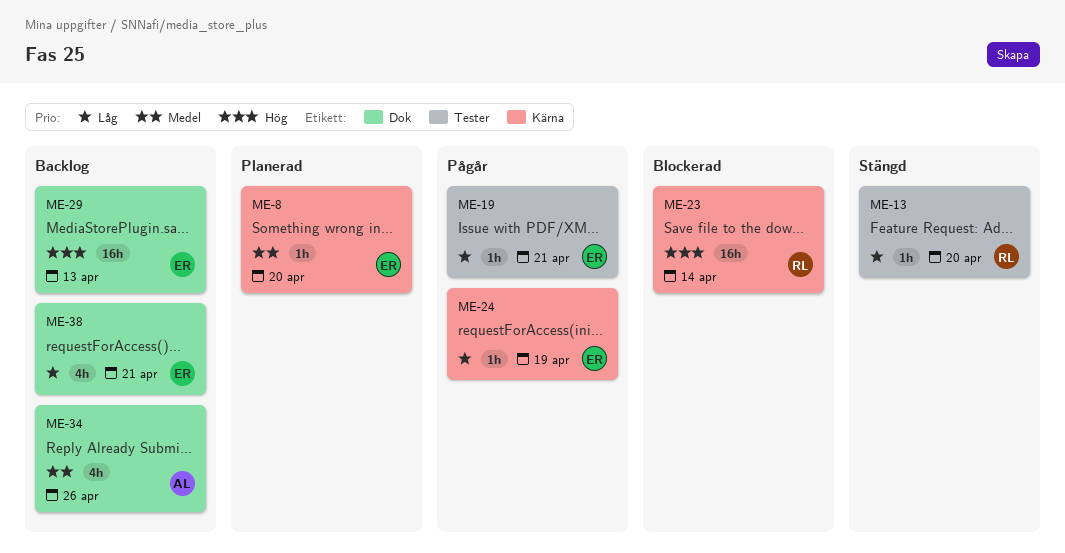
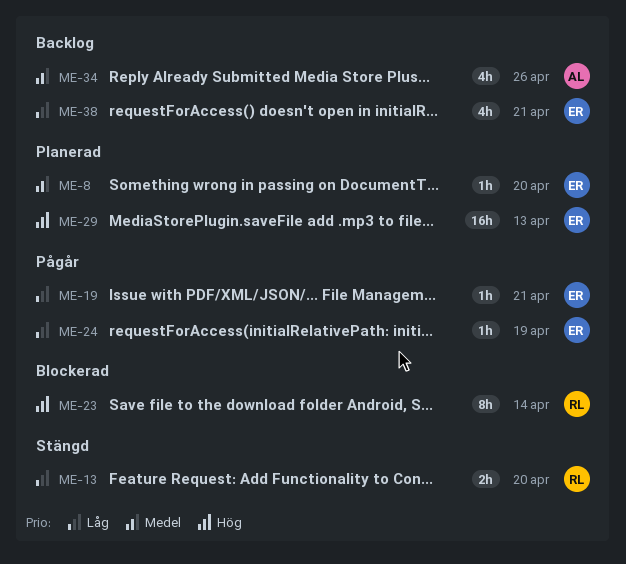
ME-13, estimate: 1h -> 2h
ME-23, estimate: 16h -> 8h
ME-29, status: Backlog -> Planerad

